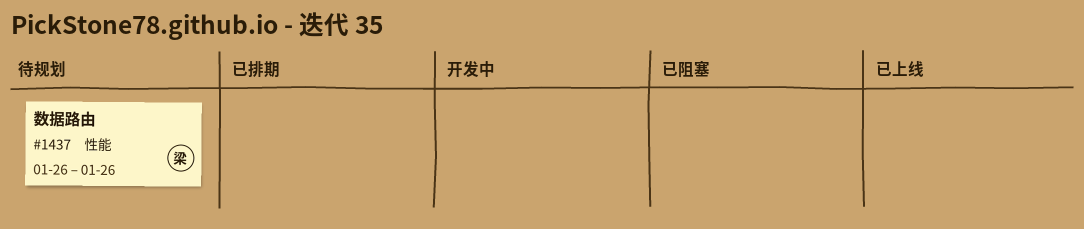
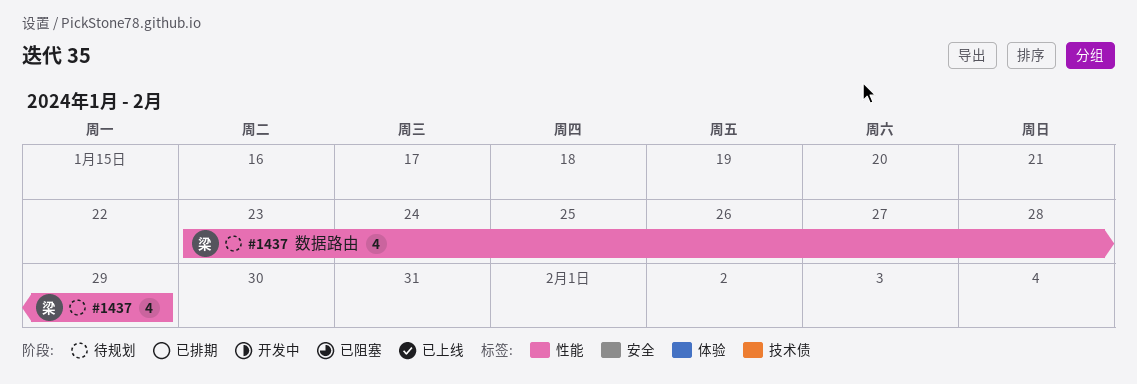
#1437, start: Jan 26 -> Jan 23
#1437, due: Jan 26 -> Jan 29

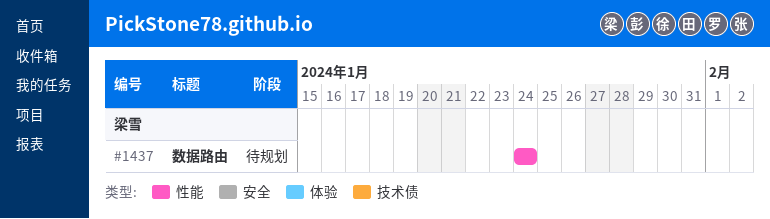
#1437, start: Jan 23 -> Jan 24
#1437, due: Jan 29 -> Jan 24

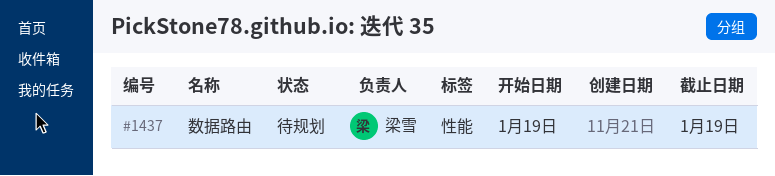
#1437, start: Jan 24 -> Jan 19
#1437, due: Jan 24 -> Jan 19

